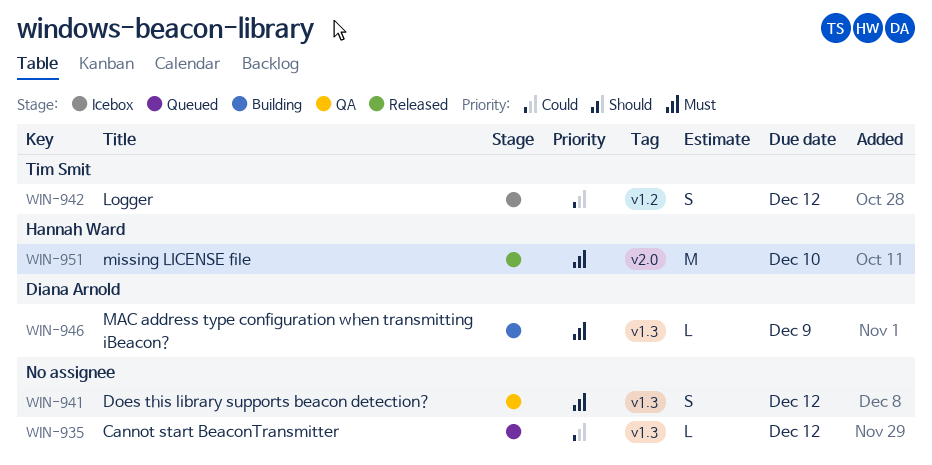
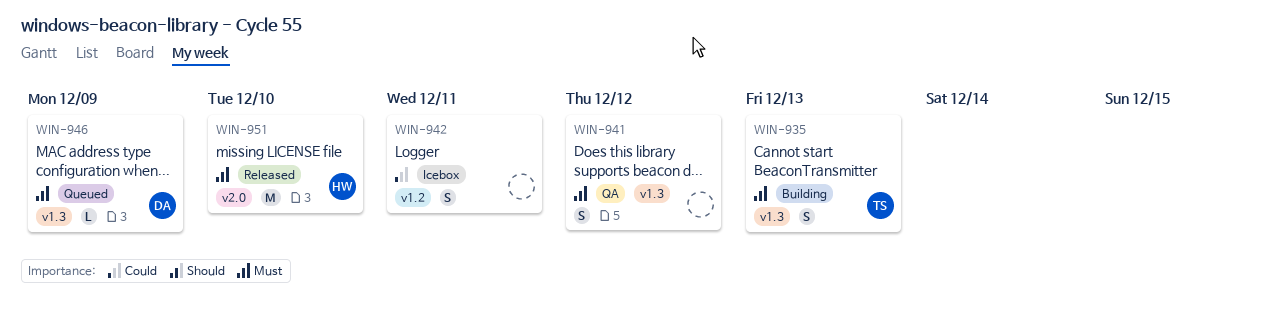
WIN-935, status: Queued -> Building
WIN-935, owner: none -> Tim Smit
WIN-935, priority: Could -> Must
WIN-935, estimate: L -> S
WIN-935, due: Dec 12 -> Dec 13
WIN-942, owner: Tim Smit -> none
WIN-942, due: Dec 12 -> Dec 11
WIN-946, status: Building -> Queued

